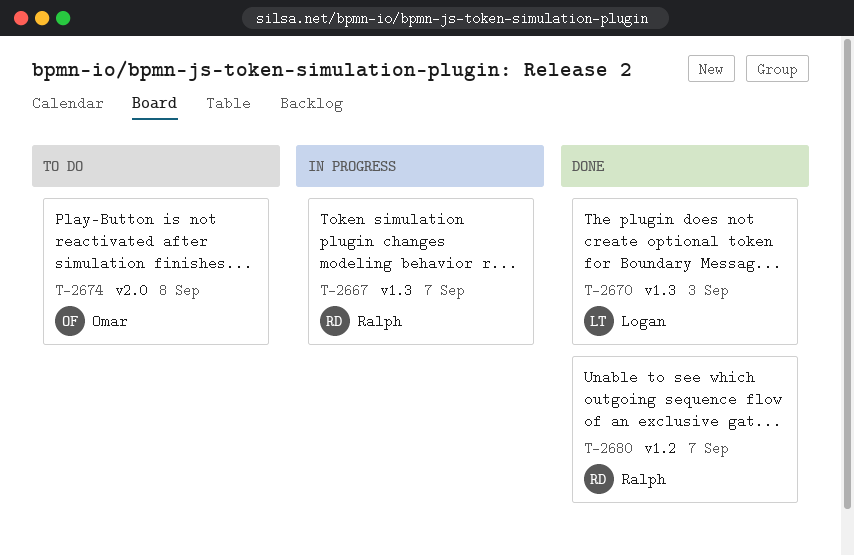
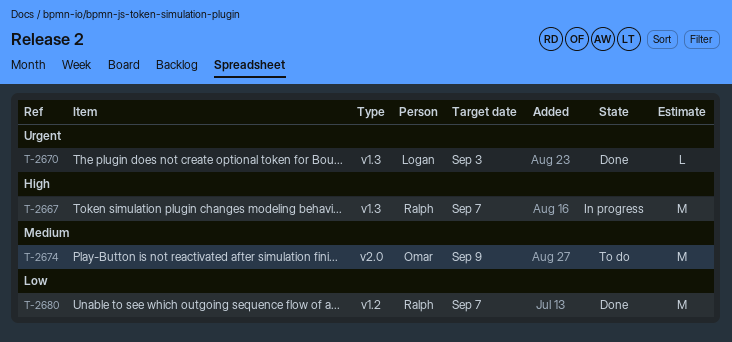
T-2674, due: Sep 8 -> Sep 9

